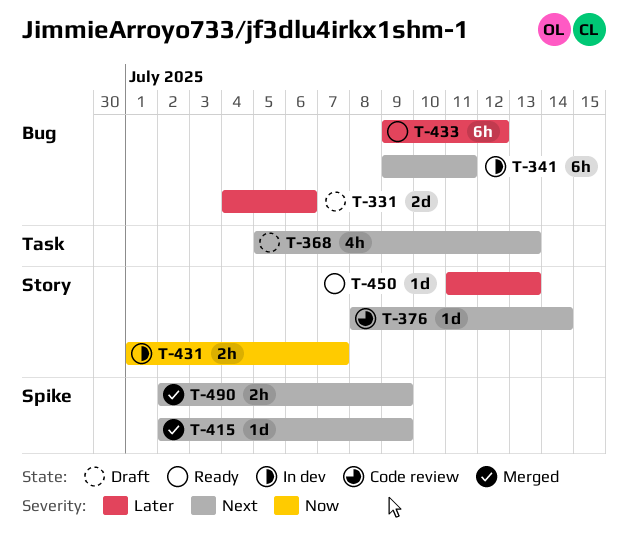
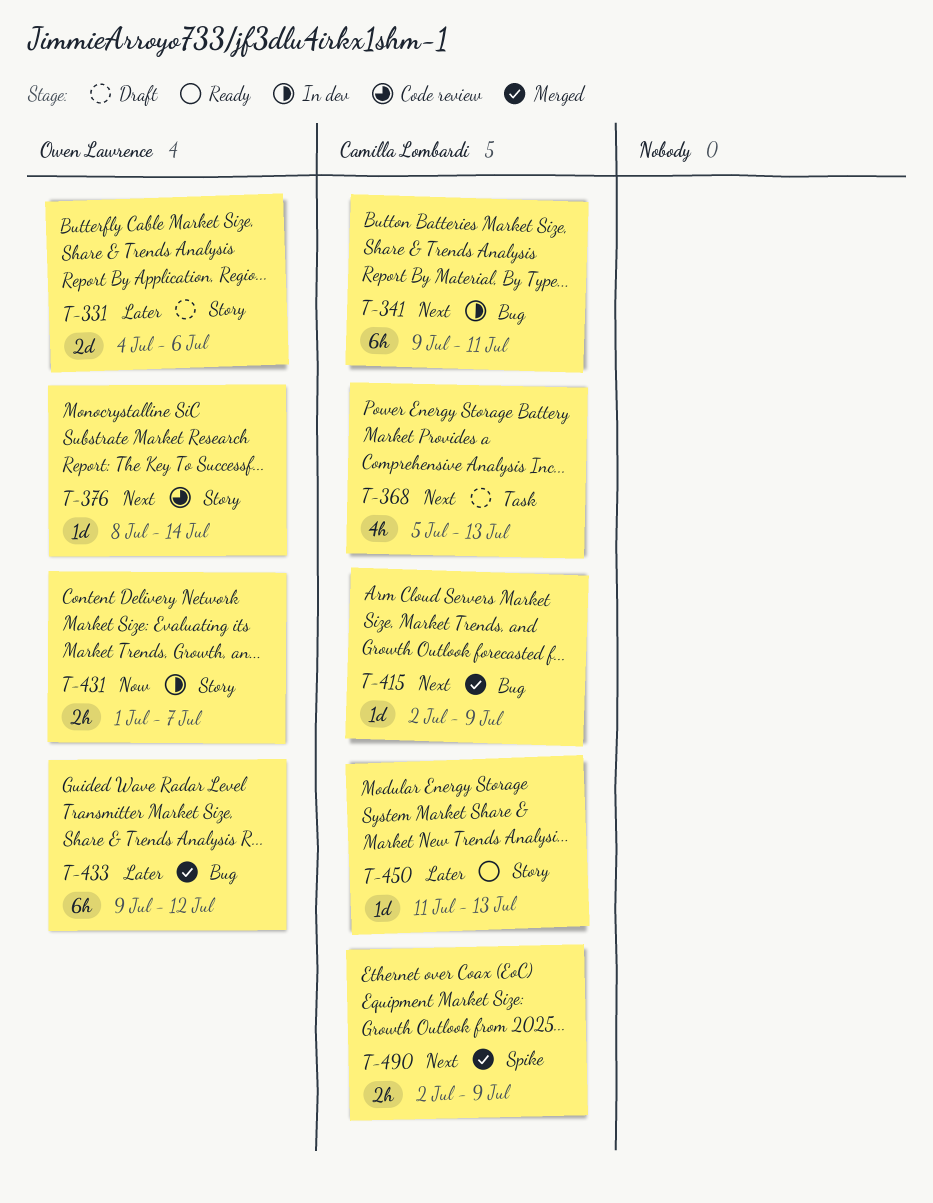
T-331, label: Bug -> Story
T-415, label: Spike -> Bug
T-433, status: Ready -> Merged

